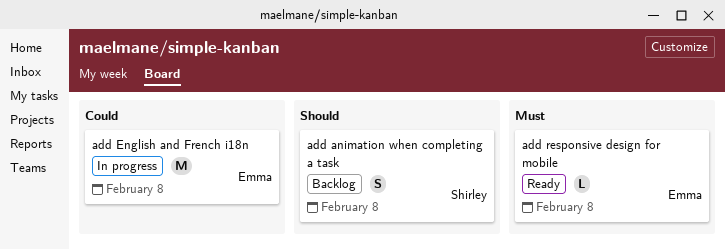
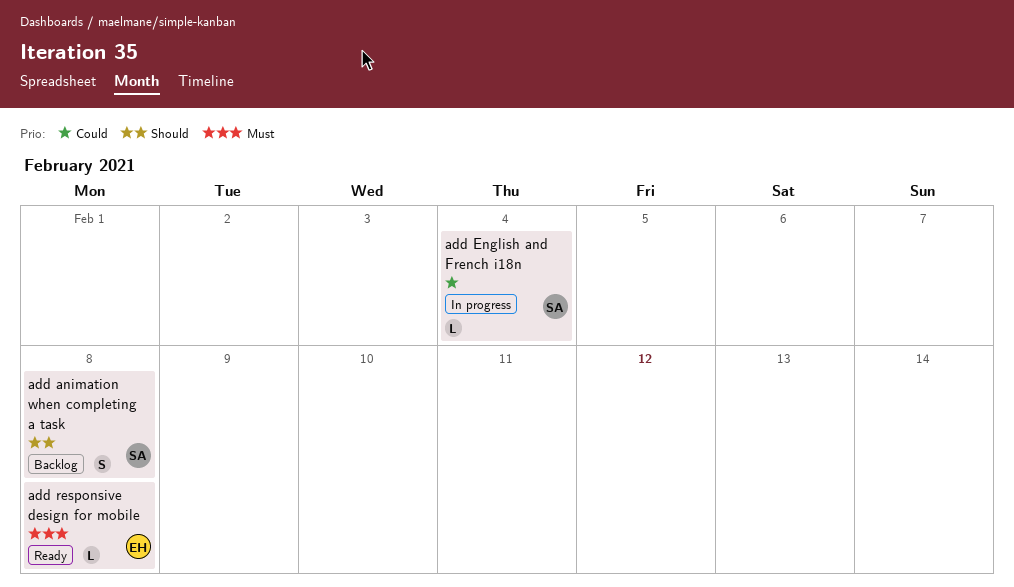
add English and French i18n, owner: Emma -> Shirley
add English and French i18n, estimate: M -> L
add English and French i18n, due: Feb 8 -> Feb 4

